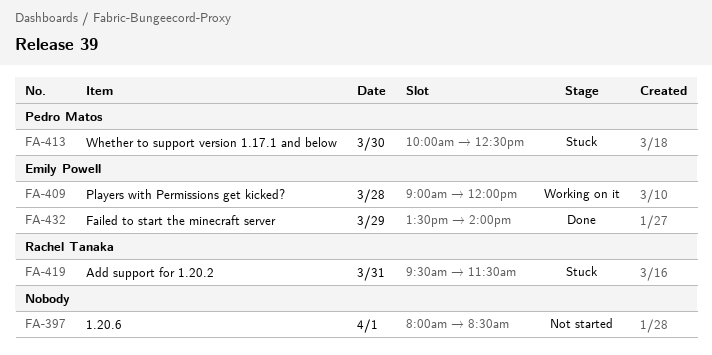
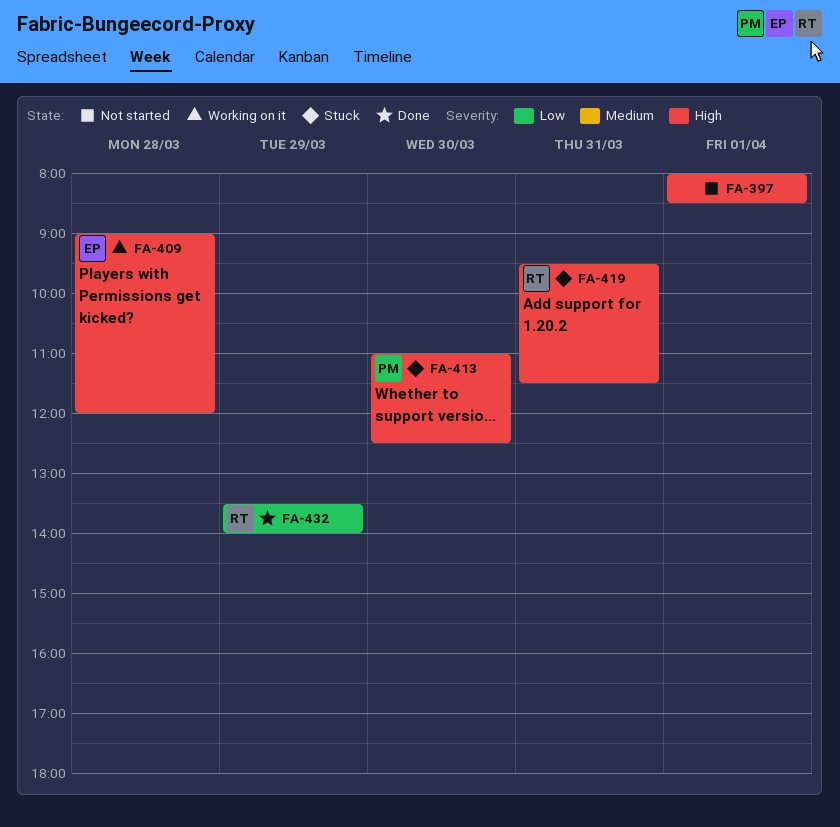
FA-413, begins: 10:00 -> 11:00
FA-432, owner: Emily Powell -> Rachel Tanaka

